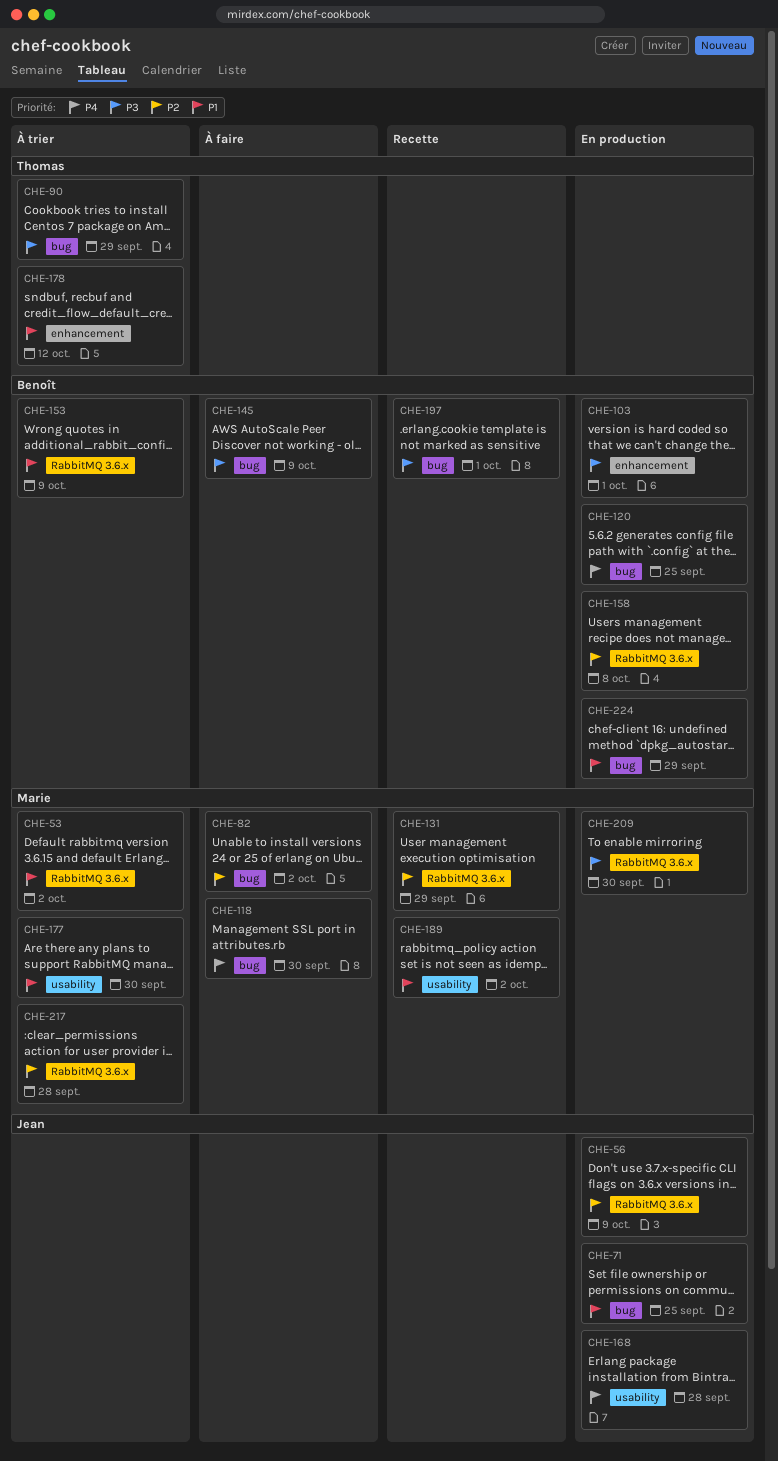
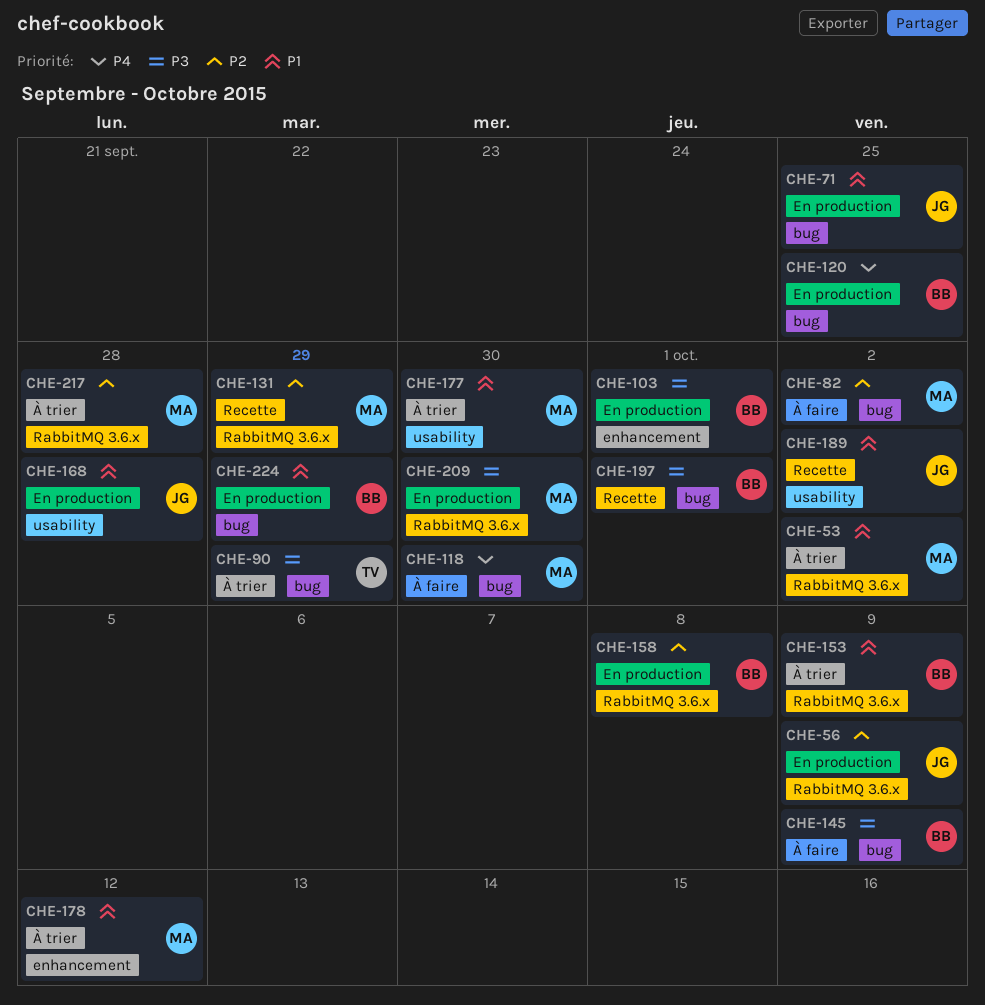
CHE-168, priority: P4 -> P1
CHE-178, owner: Thomas -> Marie
CHE-189, owner: Marie -> Jean

